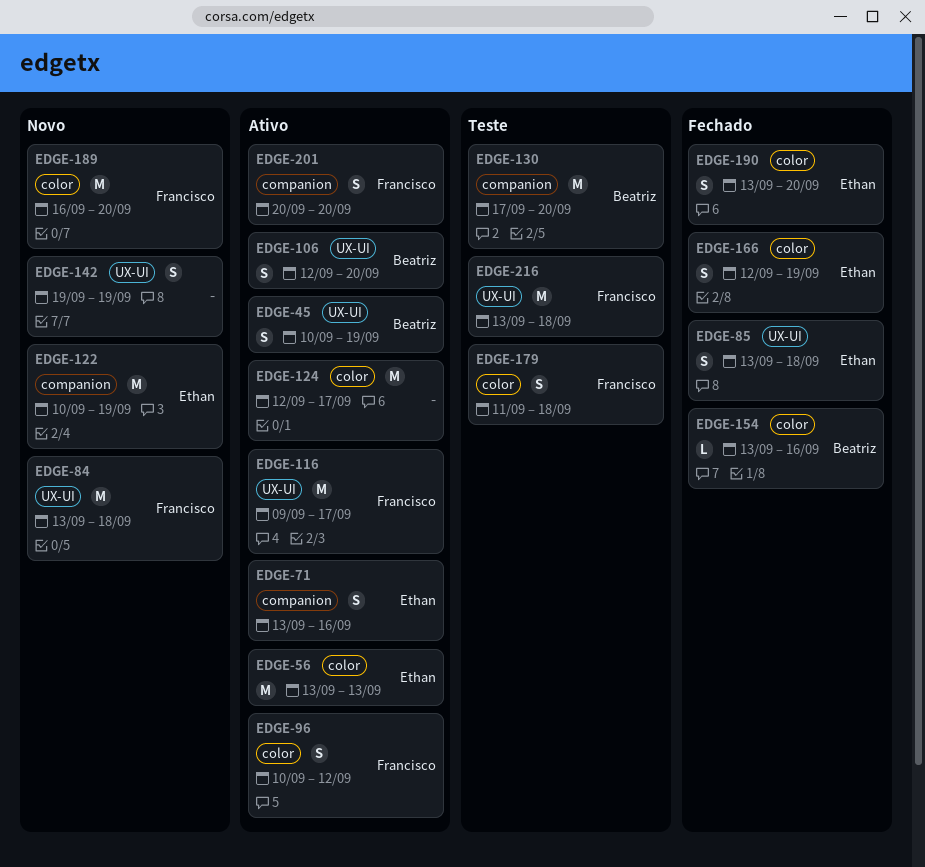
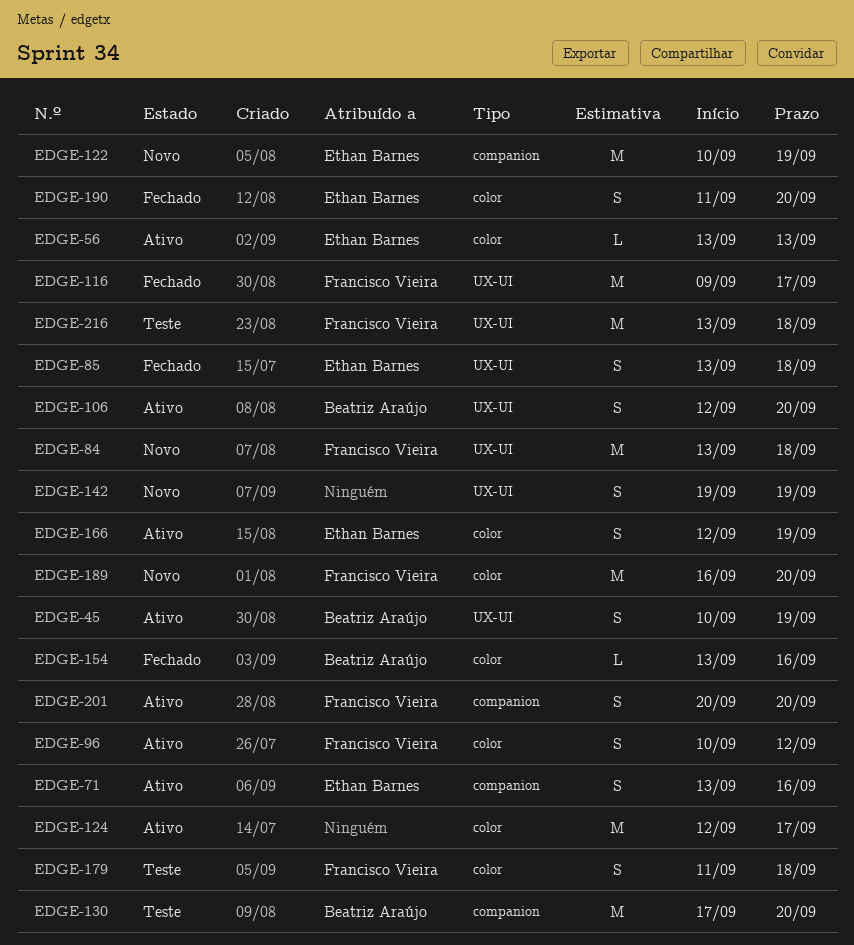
EDGE-56, estimate: M -> L
EDGE-116, status: Ativo -> Fechado
EDGE-166, status: Fechado -> Ativo
EDGE-190, start: Sep 13 -> Sep 11

